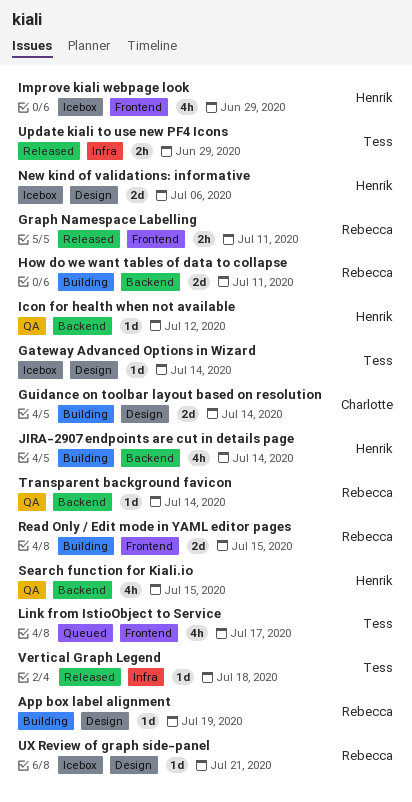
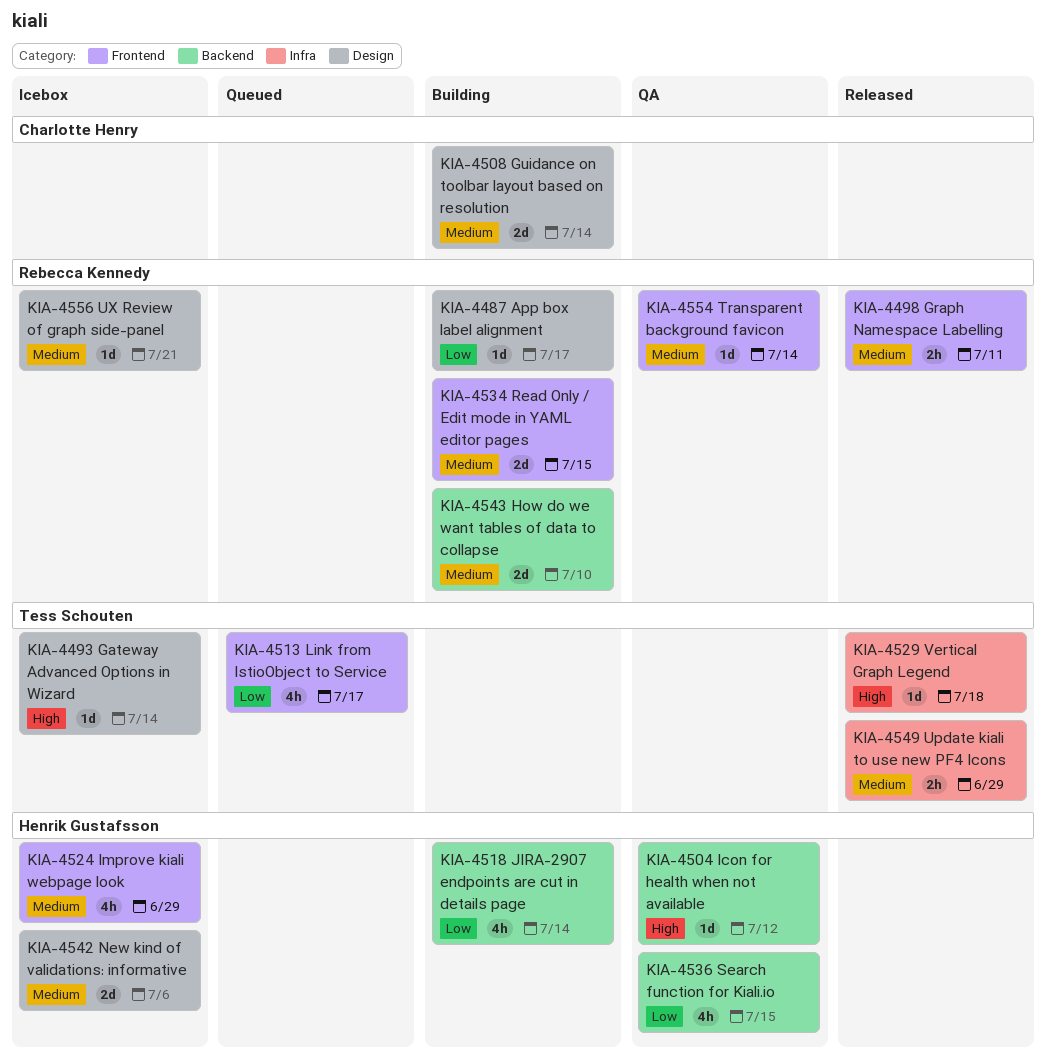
App box label alignment, due: Jul 19 -> Jul 17
How do we want tables of data to collapse, due: Jul 11 -> Jul 10
Transparent background favicon, label: Backend -> Frontend

